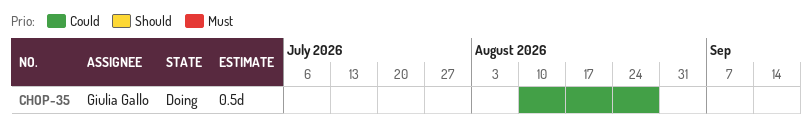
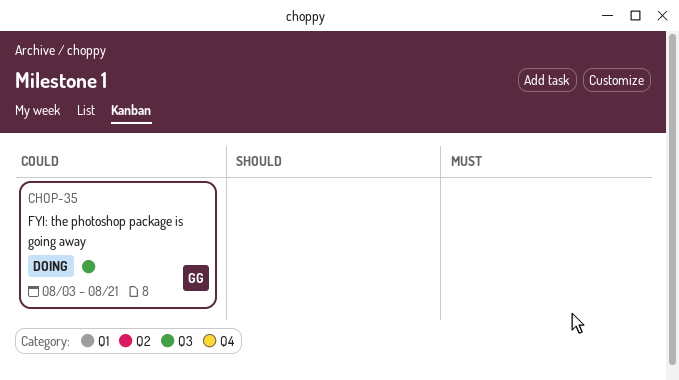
CHOP-35, start: Aug 10 -> Aug 3
CHOP-35, due: Aug 28 -> Aug 21

